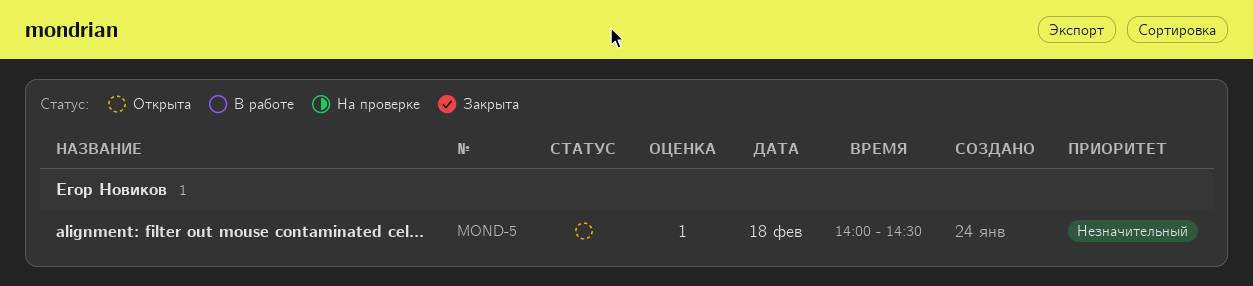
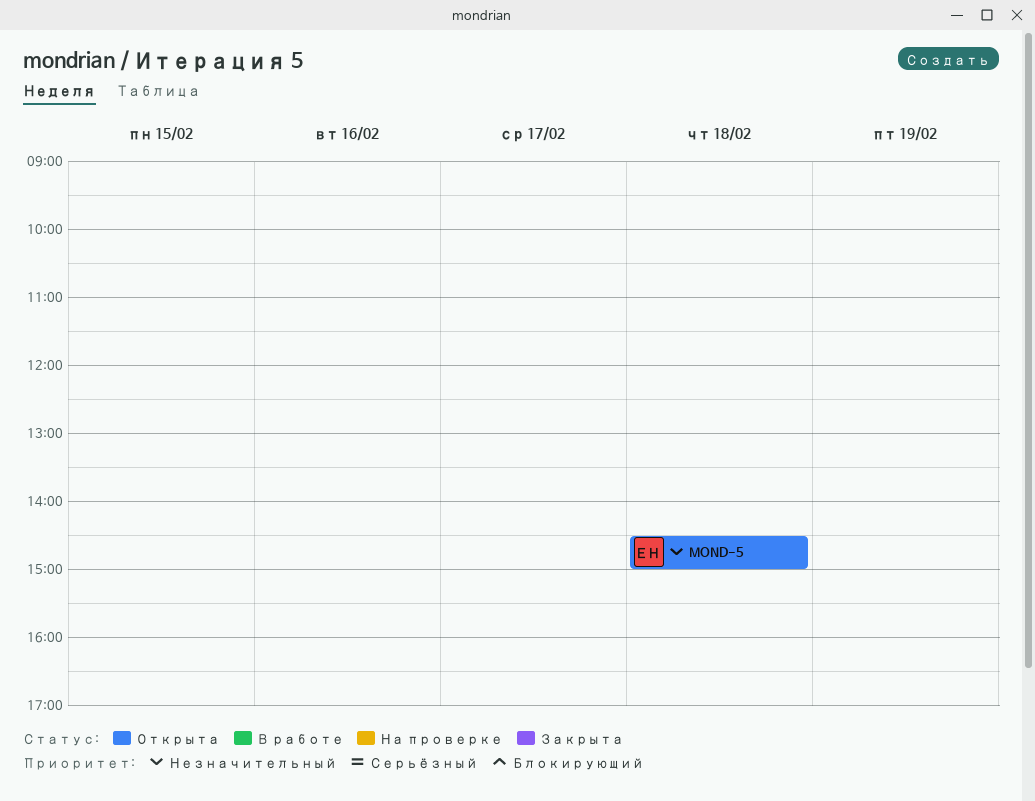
MOND-5, begins: 14:00 -> 14:30
MOND-5, ends: 14:30 -> 15:00

